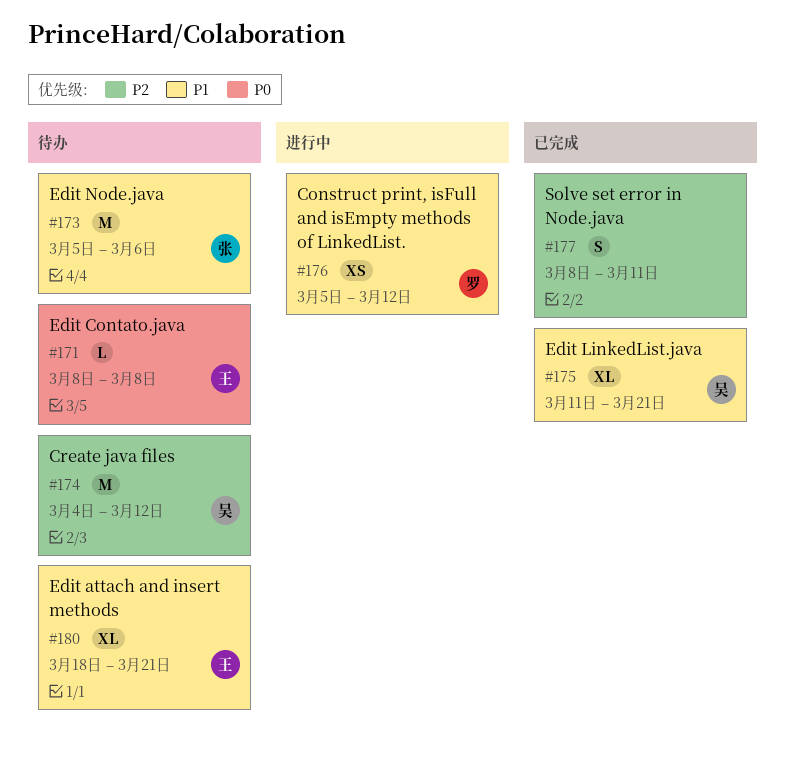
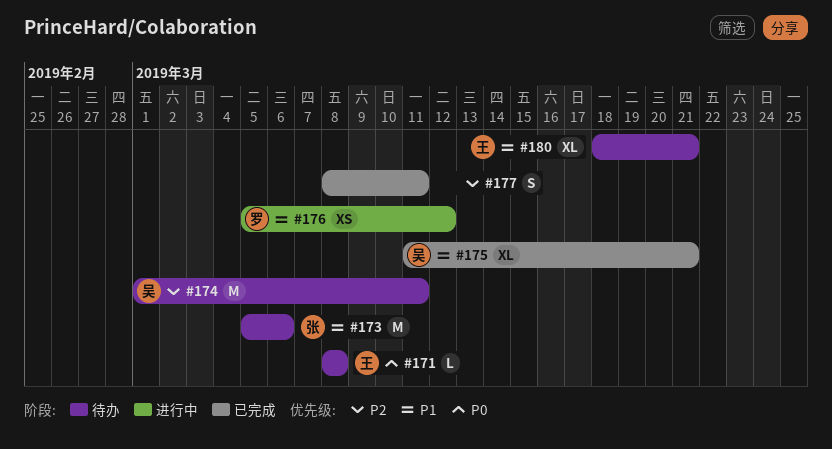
#174, start: Mar 4 -> Mar 1
#174, due: Mar 12 -> Mar 11

